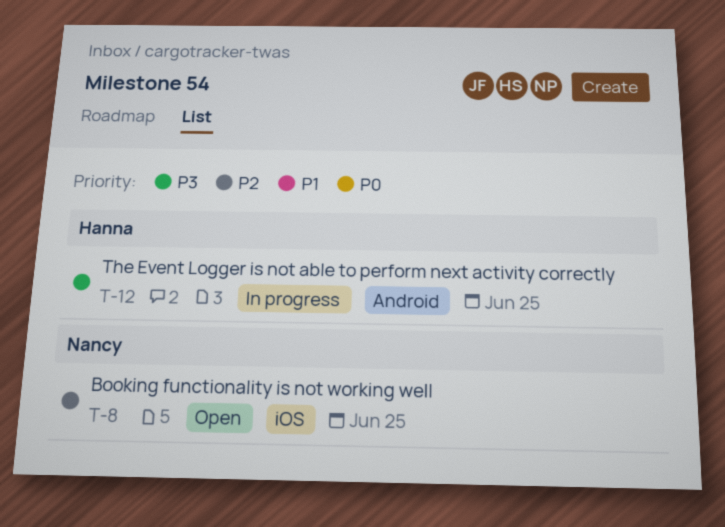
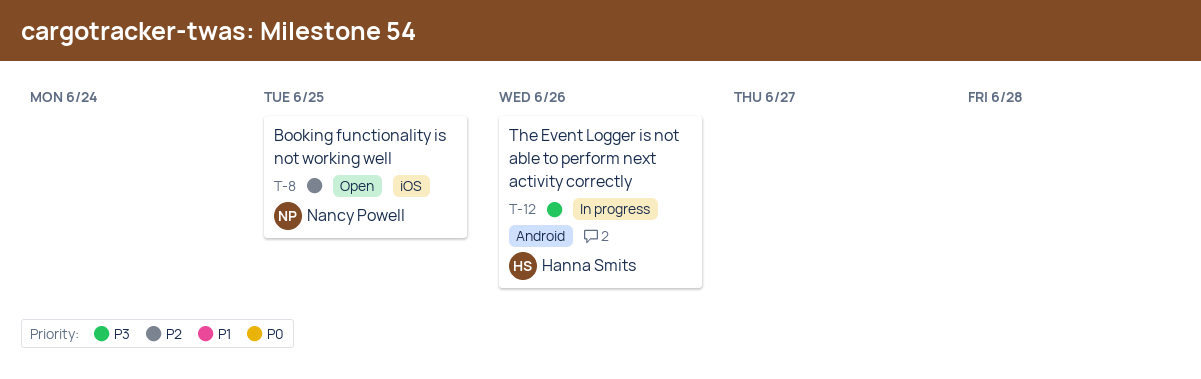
T-12, due: Jun 25 -> Jun 26

